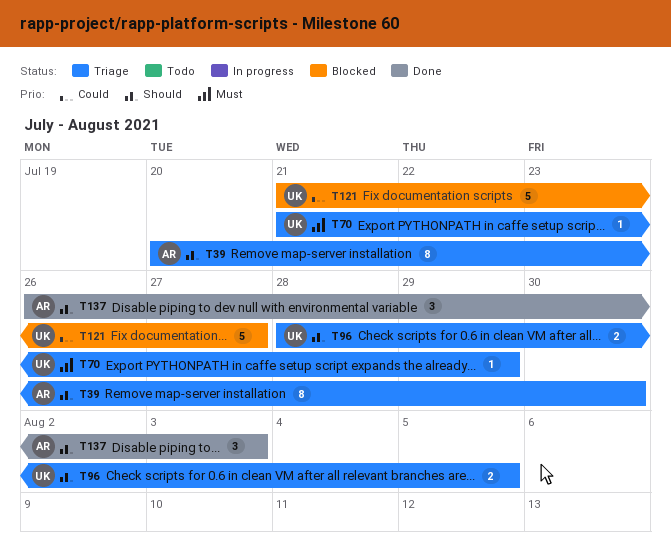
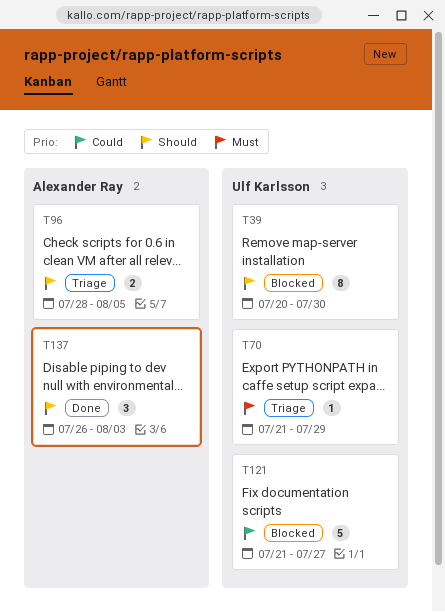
T39, status: Triage -> Blocked
T39, owner: Alexander Ray -> Ulf Karlsson
T96, owner: Ulf Karlsson -> Alexander Ray

